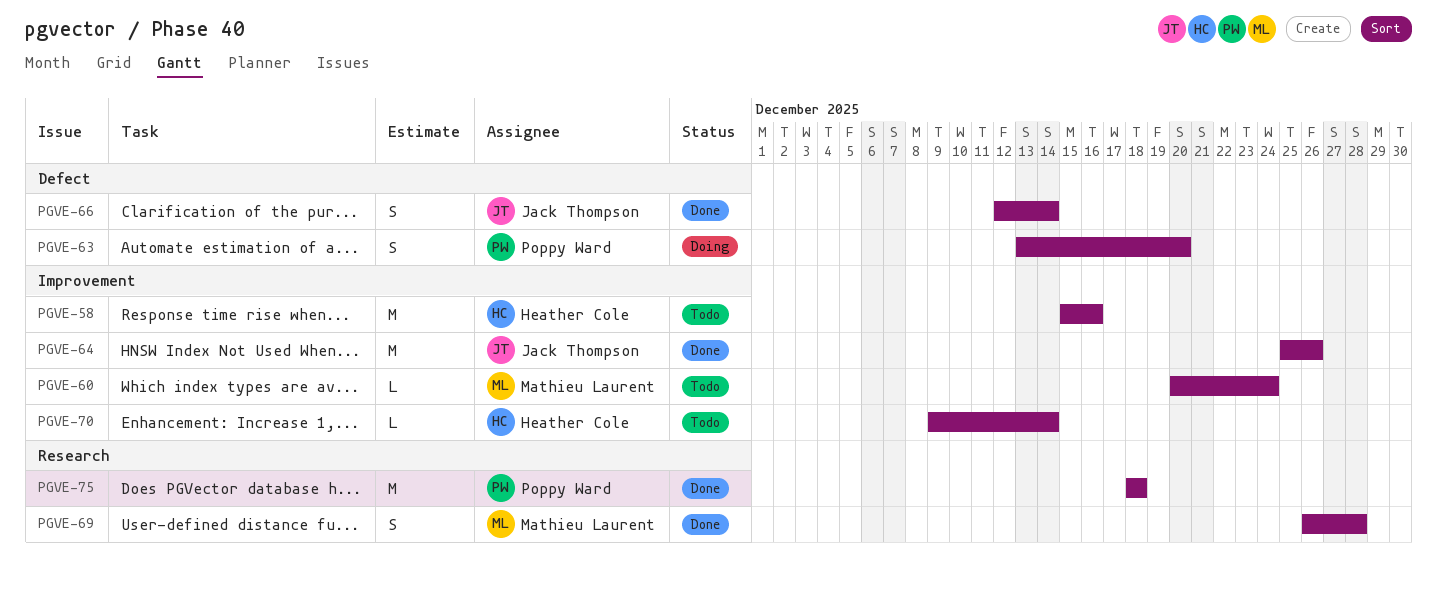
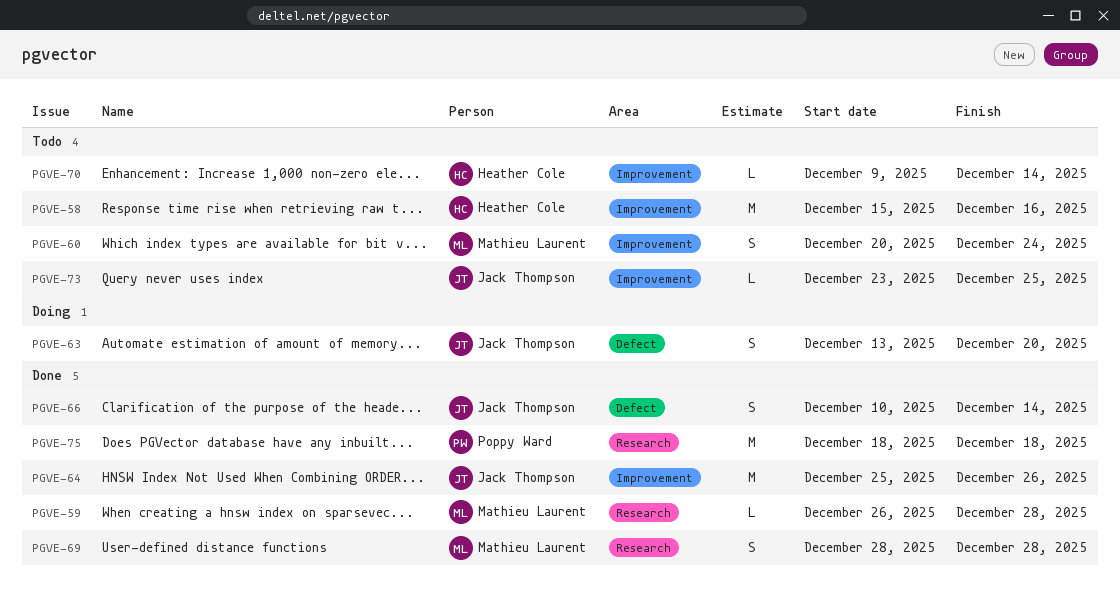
PGVE-59: none -> present
PGVE-60, estimate: L -> S
PGVE-63, owner: Poppy Ward -> Jack Thompson
PGVE-66, start: Dec 12 -> Dec 10
PGVE-69, start: Dec 26 -> Dec 28
PGVE-73: none -> present

